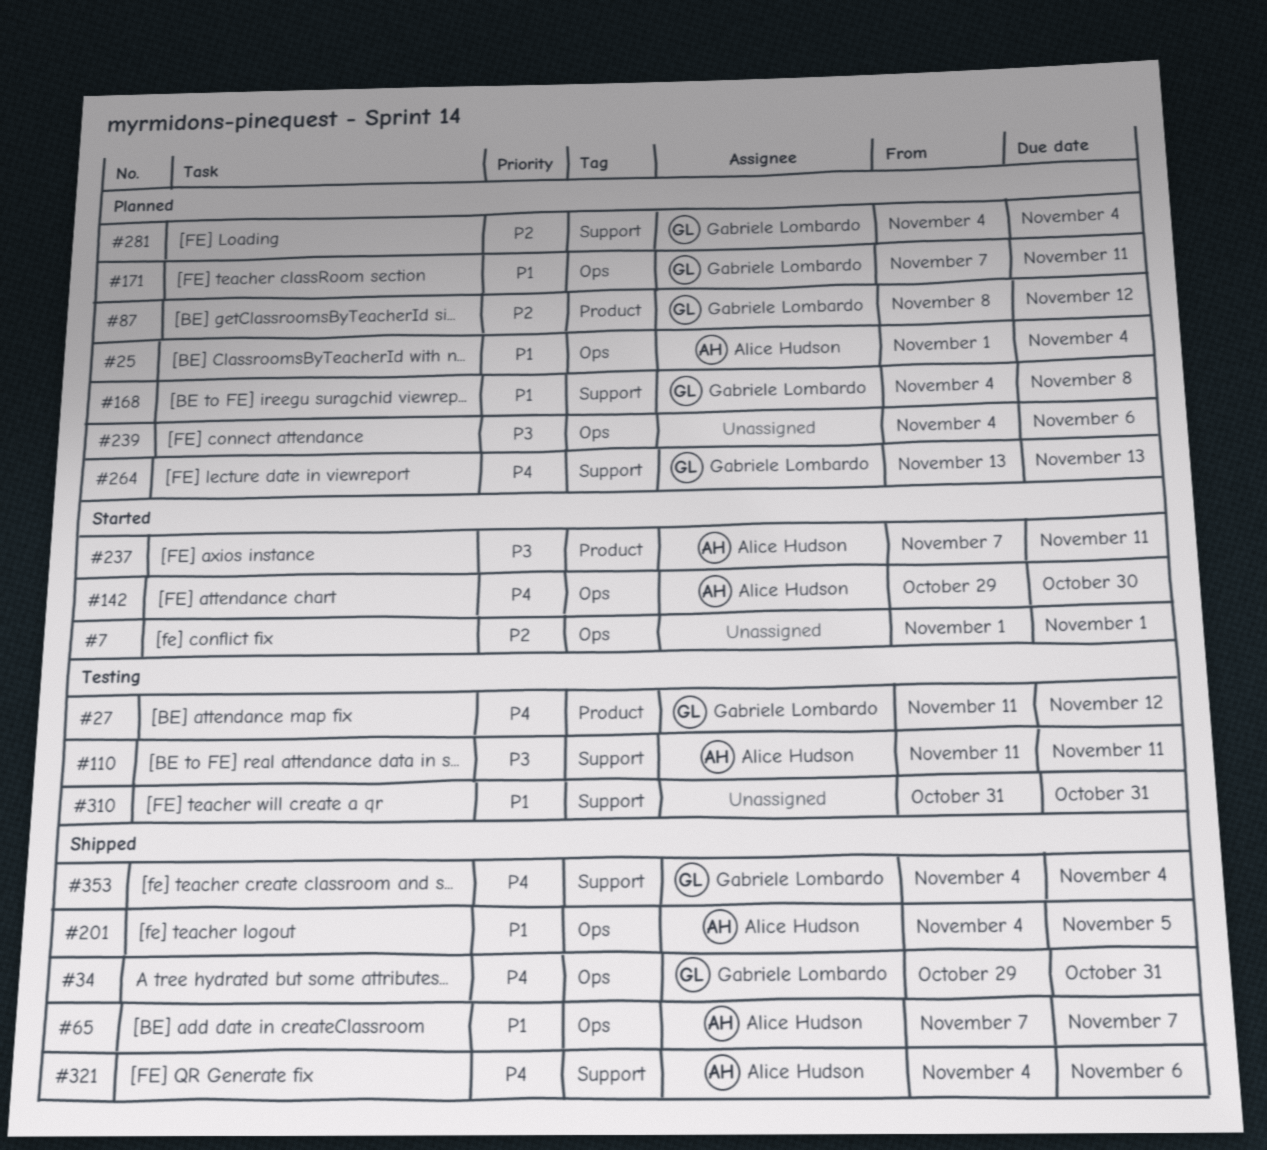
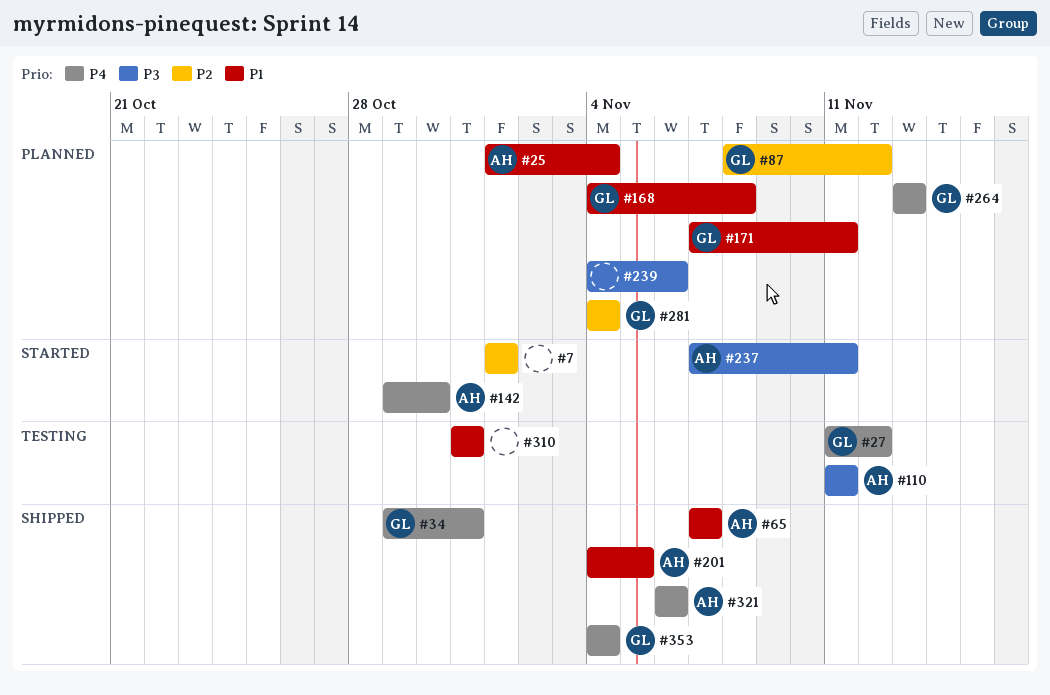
#321, start: Nov 4 -> Nov 6

